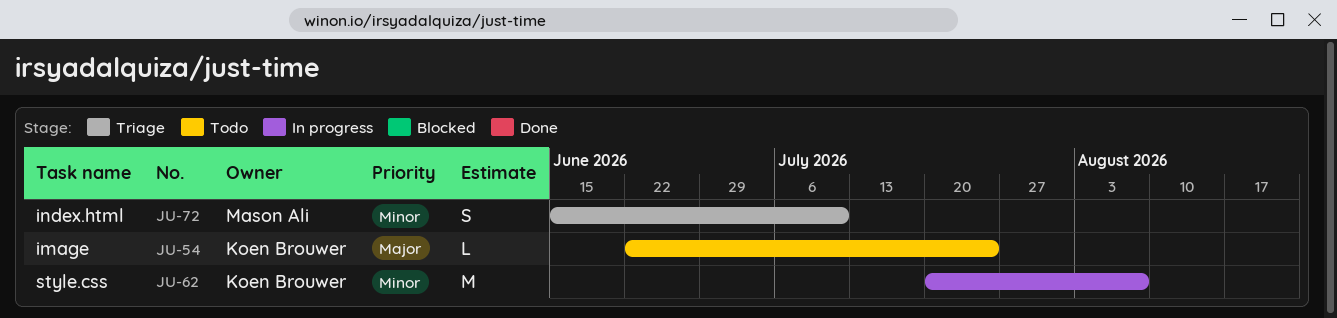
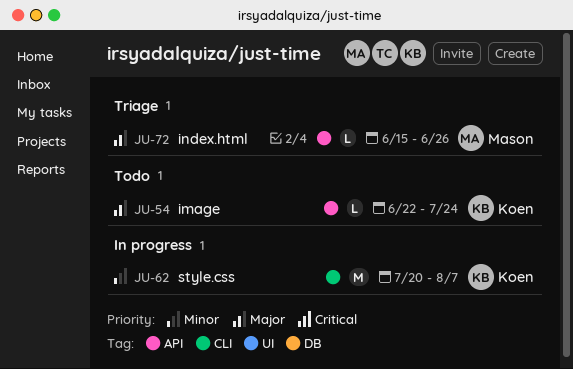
JU-72, priority: Minor -> Major
JU-72, estimate: S -> L
JU-72, due: Jul 10 -> Jun 26

